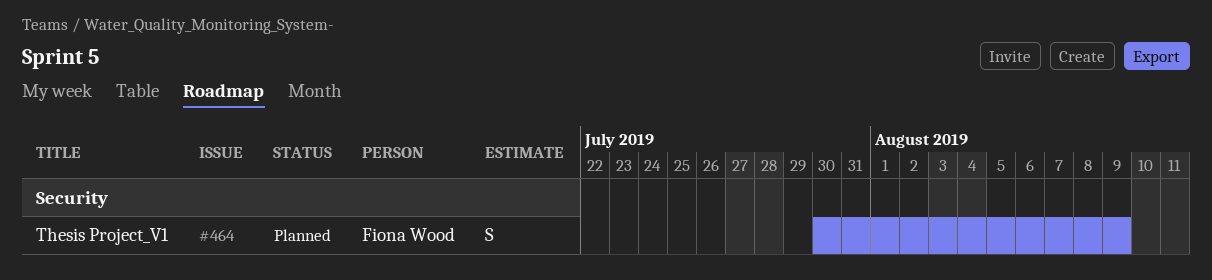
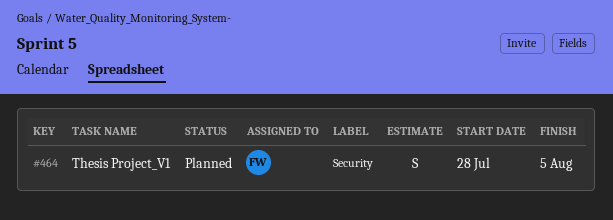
#464, start: Jul 30 -> Jul 28
#464, due: Aug 9 -> Aug 5

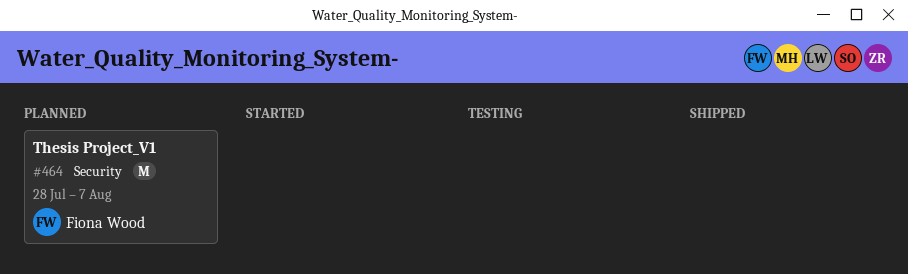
#464, estimate: S -> M
#464, due: Aug 5 -> Aug 7

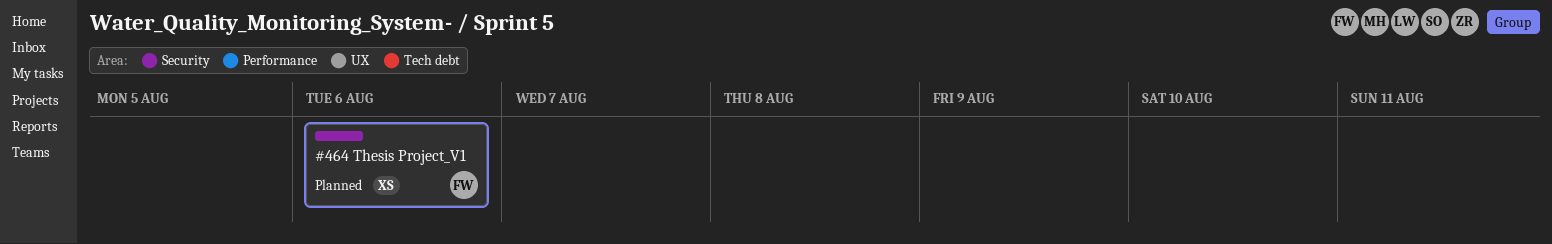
#464, estimate: M -> XS
#464, due: Aug 7 -> Aug 6

